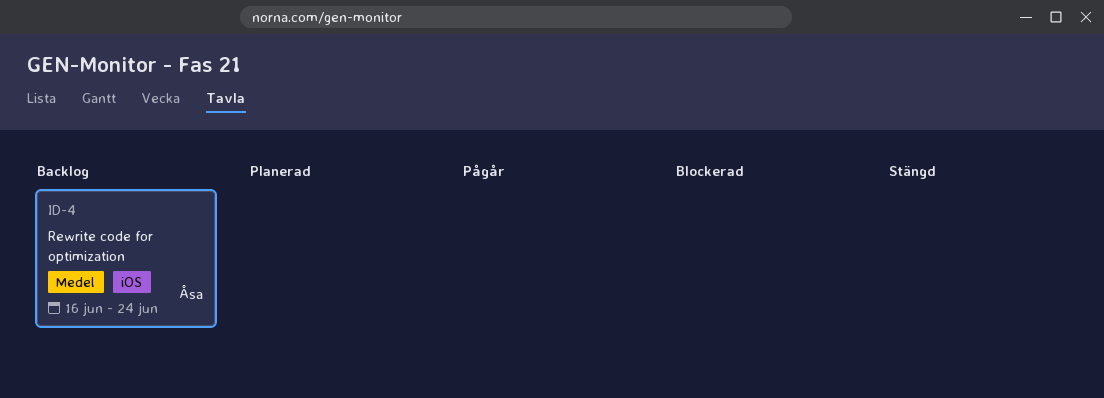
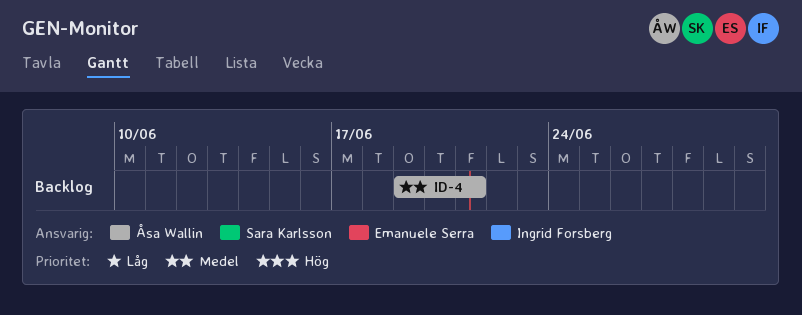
ID-4, start: Jun 16 -> Jun 19
ID-4, due: Jun 24 -> Jun 21

